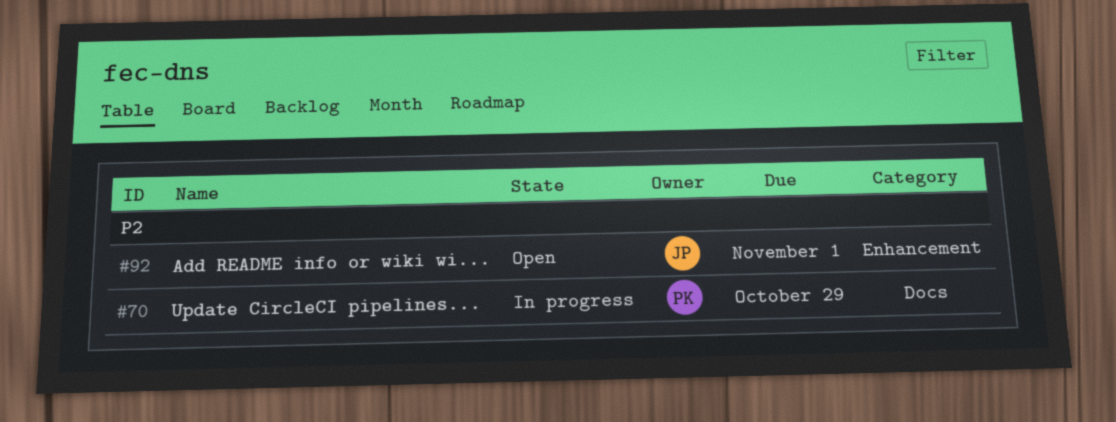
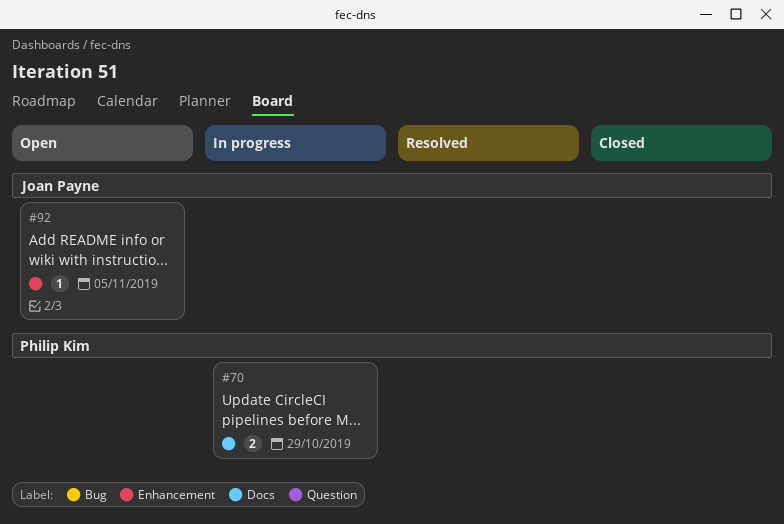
#92, due: Nov 1 -> Nov 5

